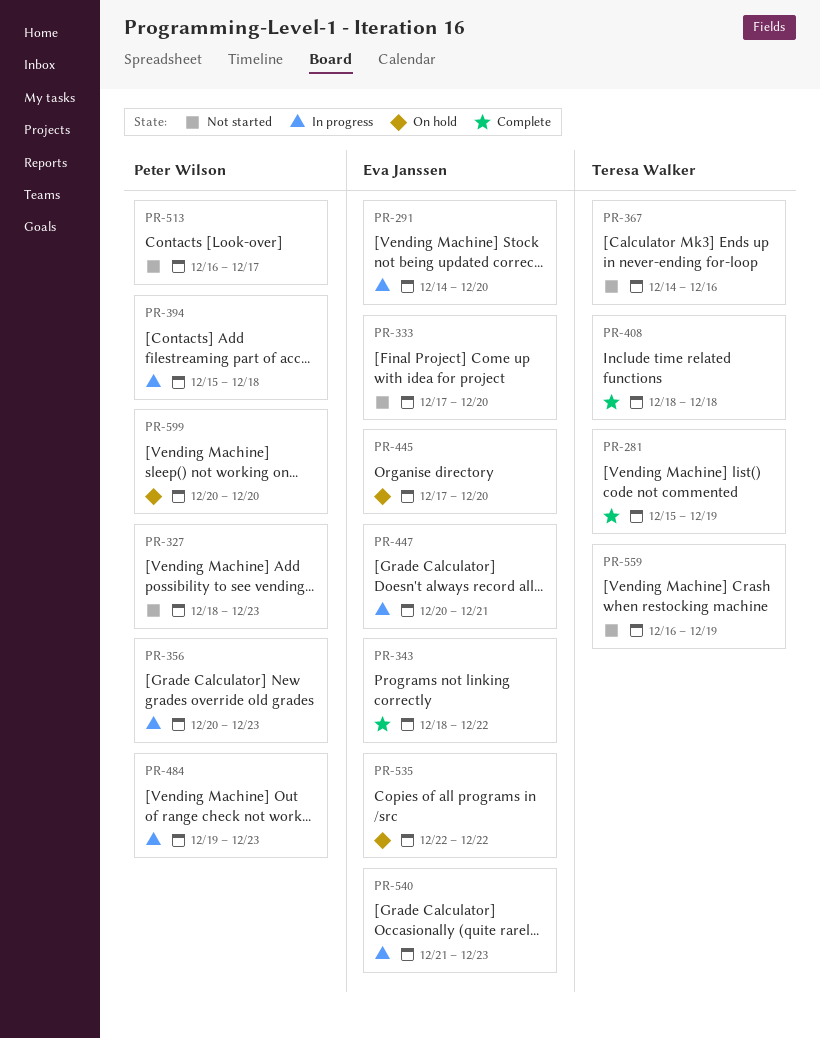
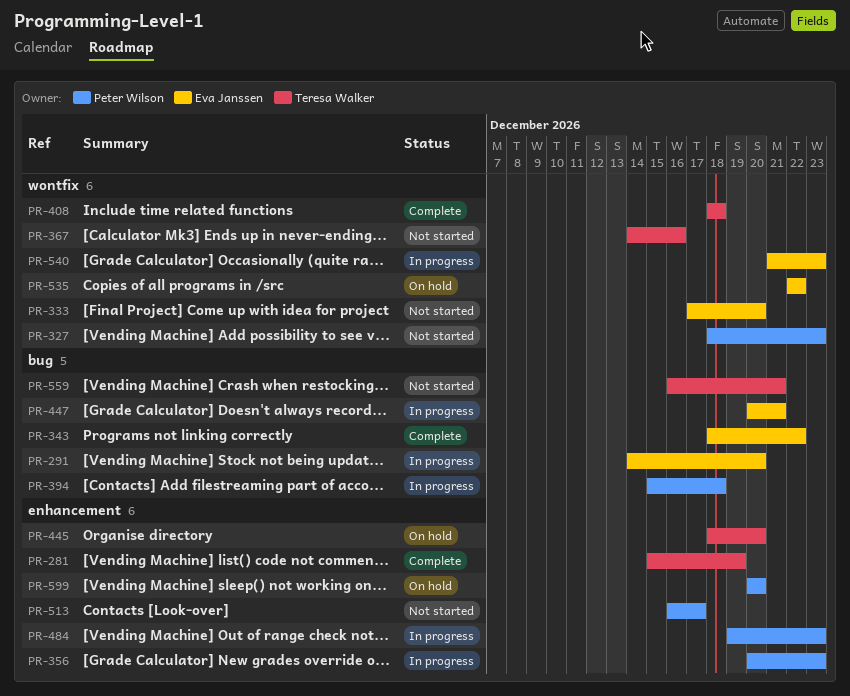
PR-445, owner: Eva Janssen -> Teresa Walker
PR-445, start: Dec 17 -> Dec 18
PR-559, due: Dec 19 -> Dec 21

